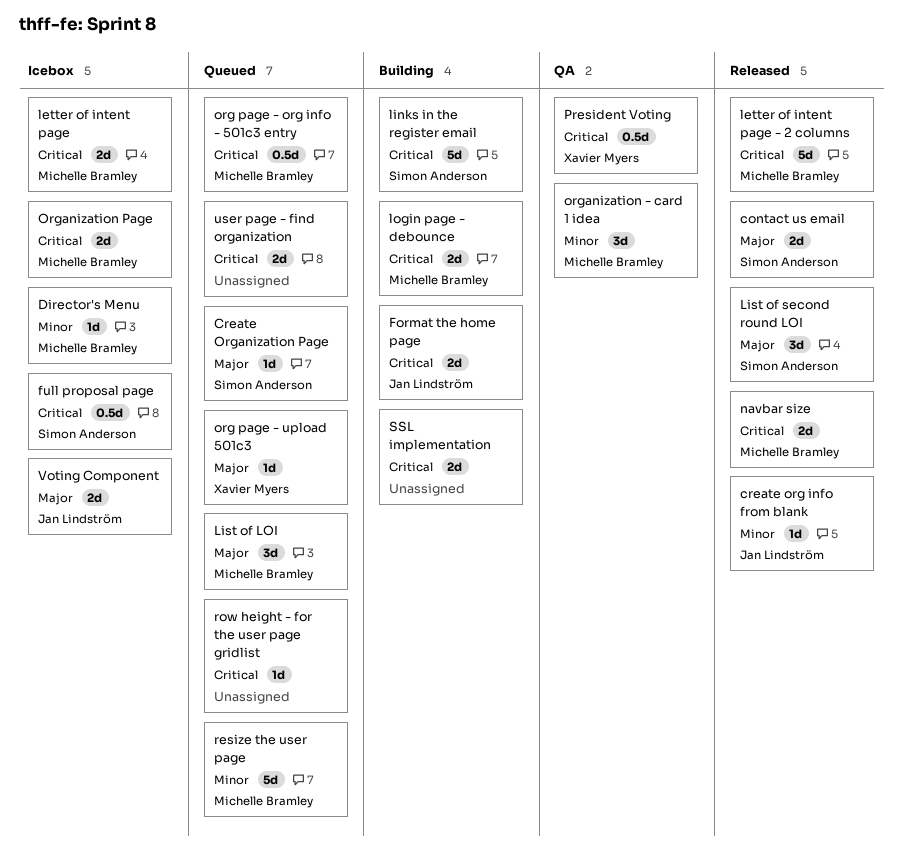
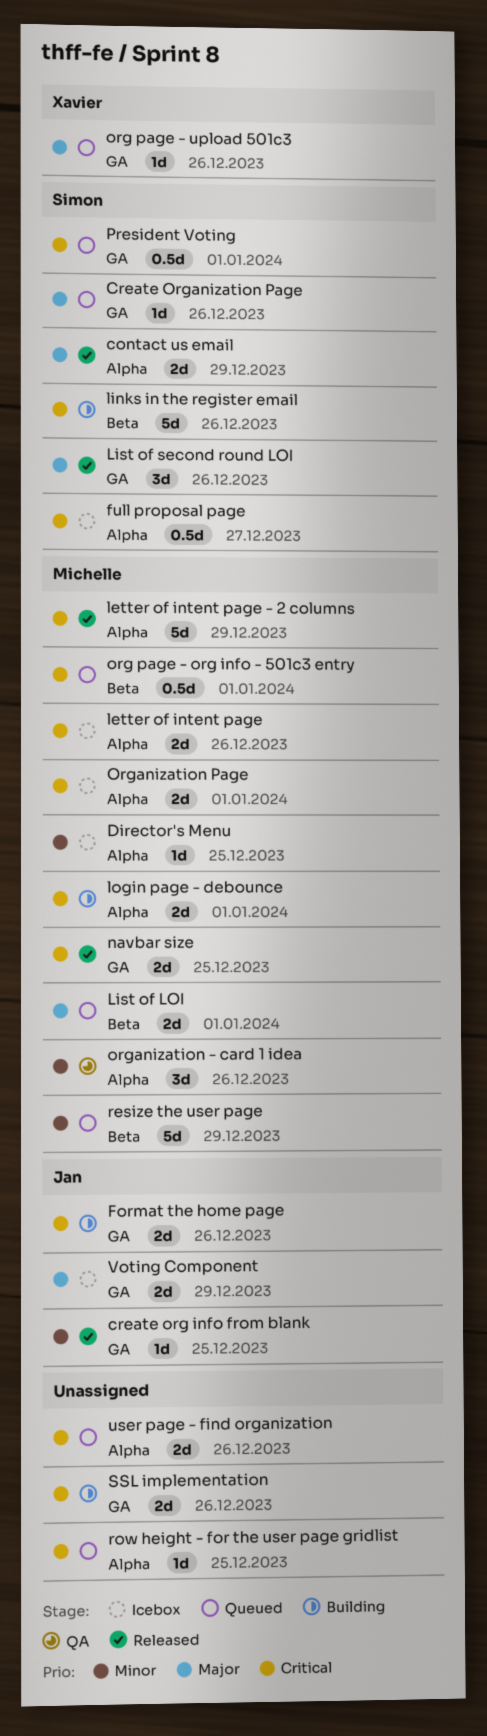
List of LOI, estimate: 3d -> 2d
President Voting, status: QA -> Queued
President Voting, owner: Xavier Myers -> Simon Anderson

